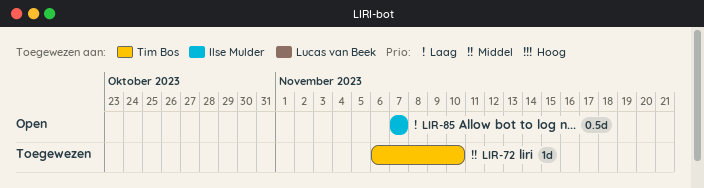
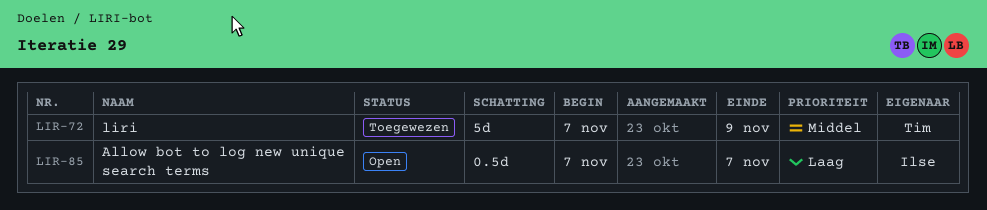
LIR-72, estimate: 1d -> 5d
LIR-72, start: Nov 6 -> Nov 7
LIR-72, due: Nov 10 -> Nov 9

